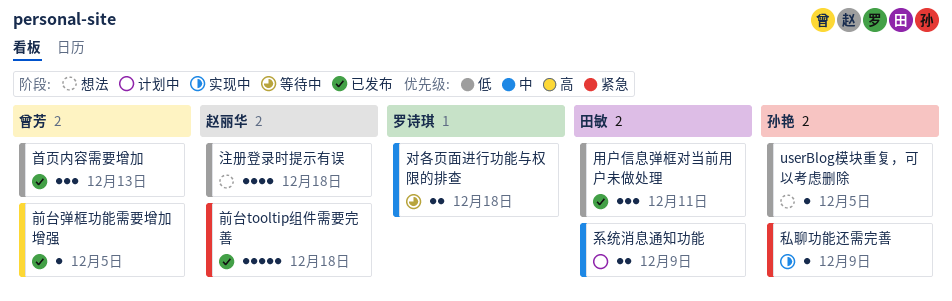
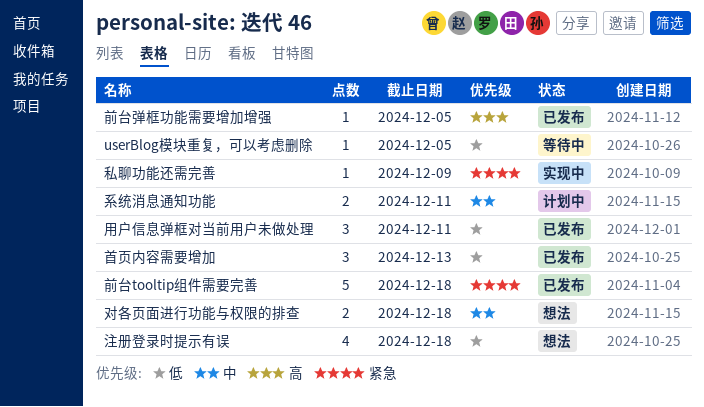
userBlog模块重复，可以考虑删除, status: 想法 -> 等待中
对各页面进行功能与权限的排查, status: 等待中 -> 想法
系统消息通知功能, due: Dec 9 -> Dec 11

